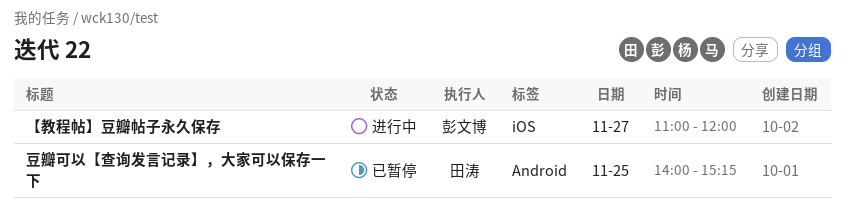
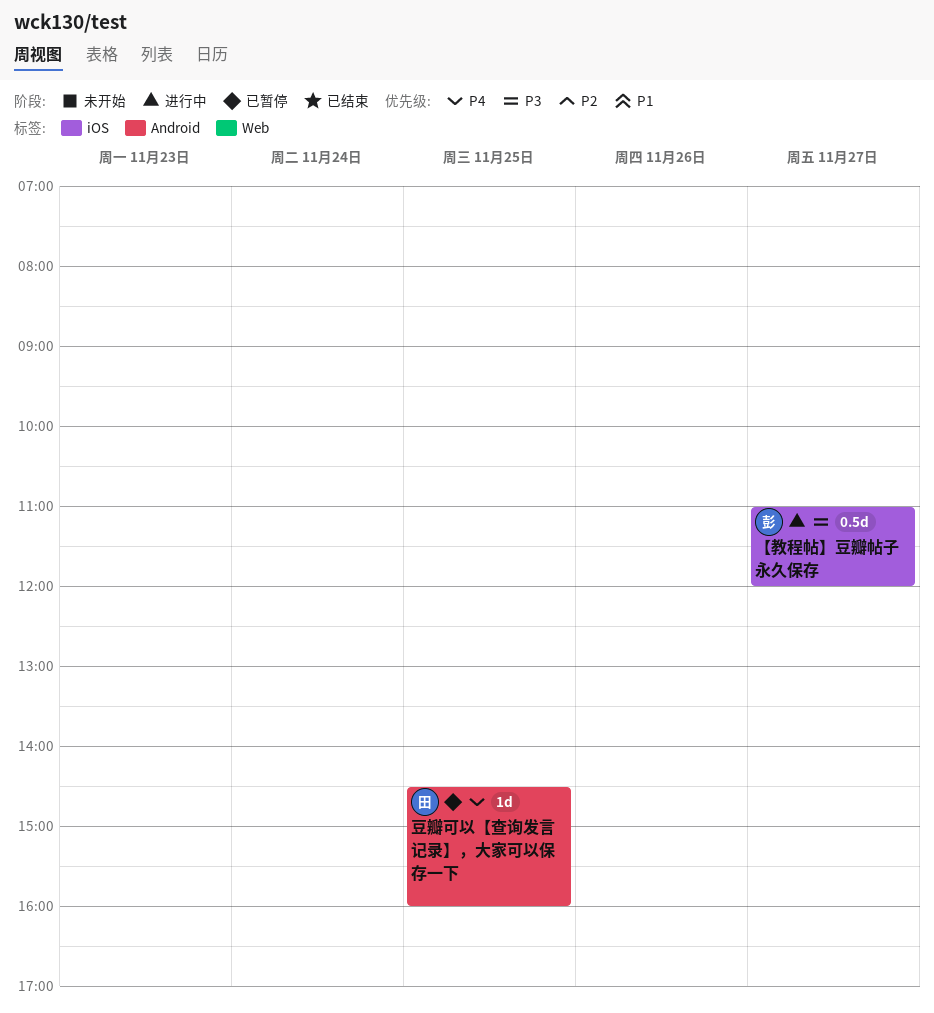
豆瓣可以【查询发言记录】，大家可以保存一下, begins: 14:00 -> 14:30
豆瓣可以【查询发言记录】，大家可以保存一下, ends: 15:15 -> 16:00

